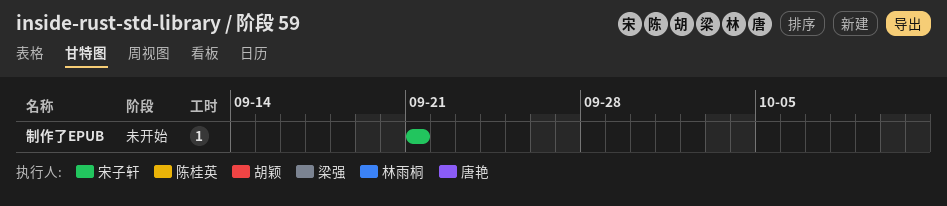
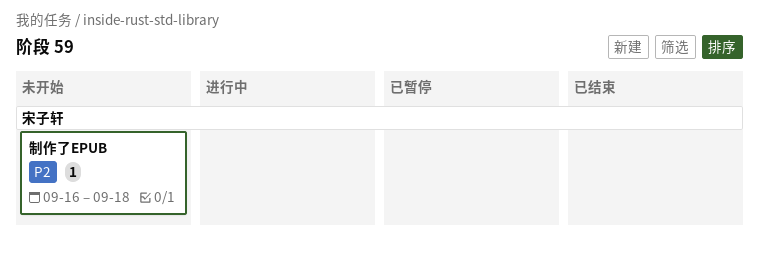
制作了EPUB, start: Sep 21 -> Sep 16
制作了EPUB, due: Sep 21 -> Sep 18

